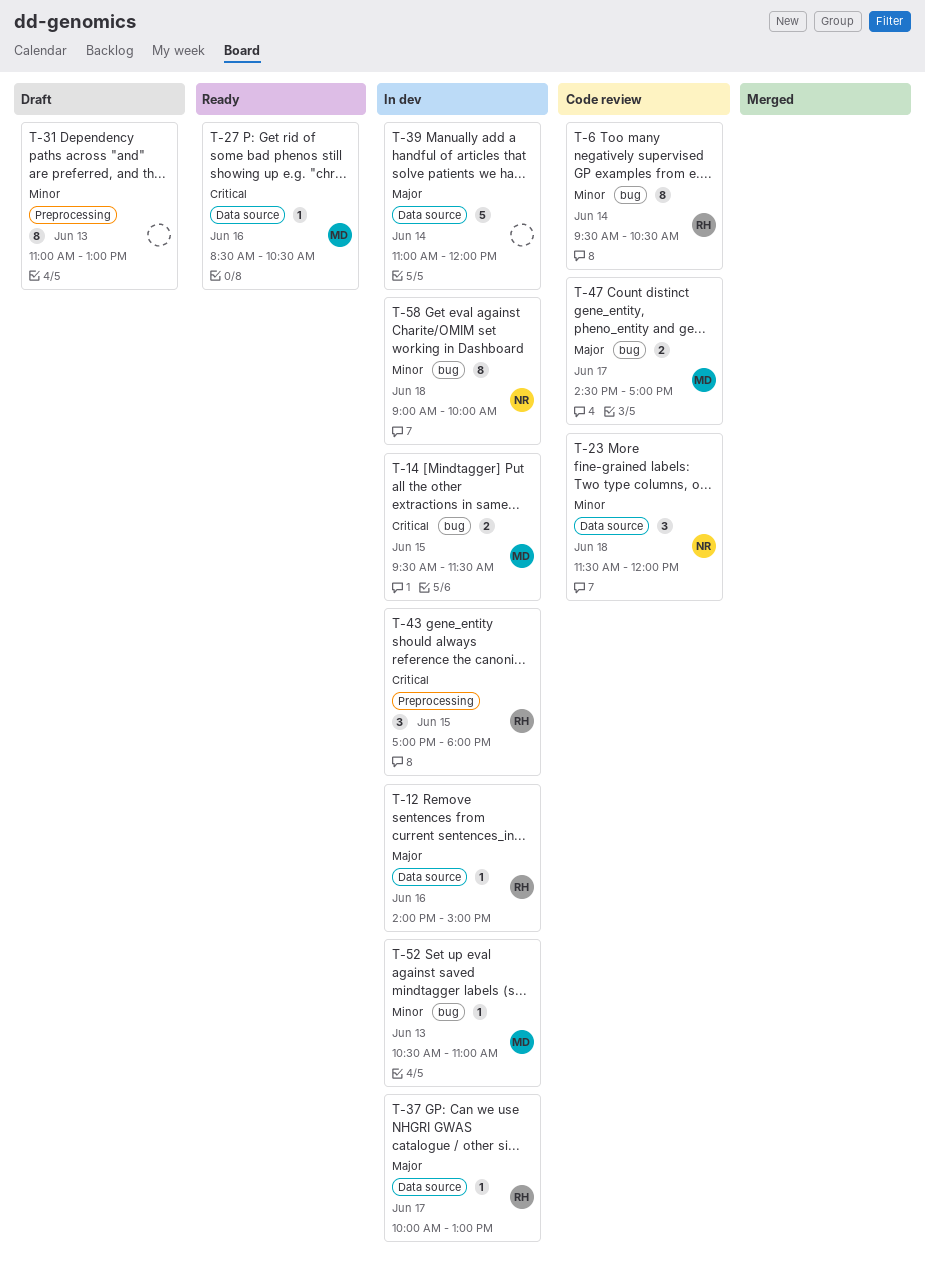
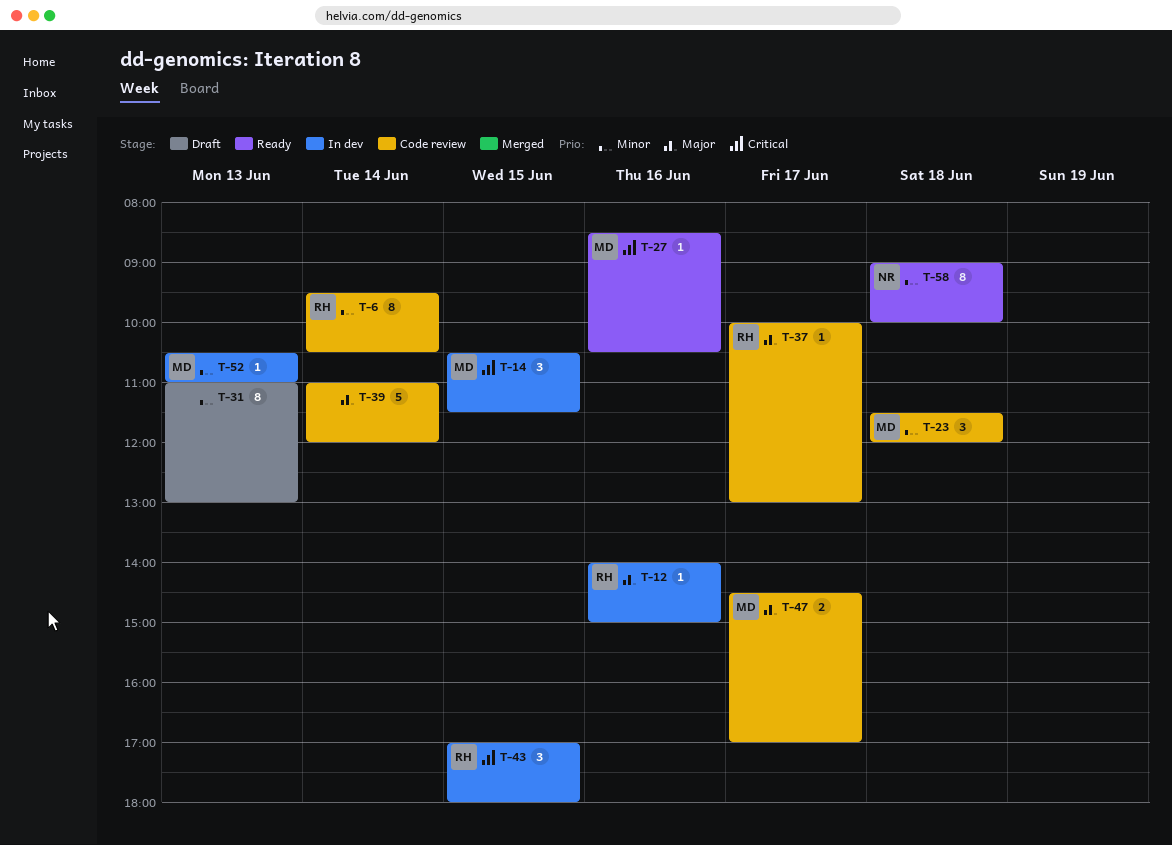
T-14, estimate: 2 -> 3
T-14, begins: 09:30 -> 10:30
T-23, owner: NR -> MD
T-37, status: In dev -> Code review
T-39, status: In dev -> Code review
T-58, status: In dev -> Ready

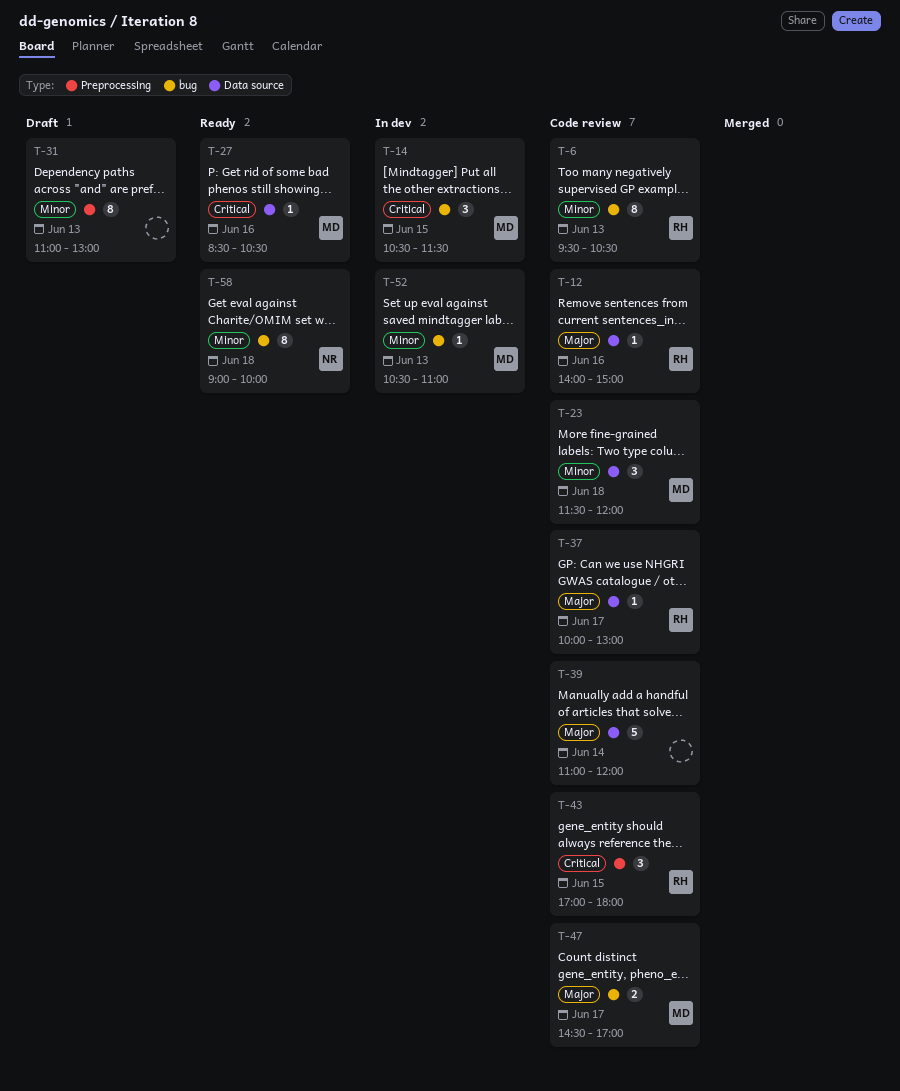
T-6, day: Jun 14 -> Jun 13
T-12, status: In dev -> Code review
T-43, status: In dev -> Code review

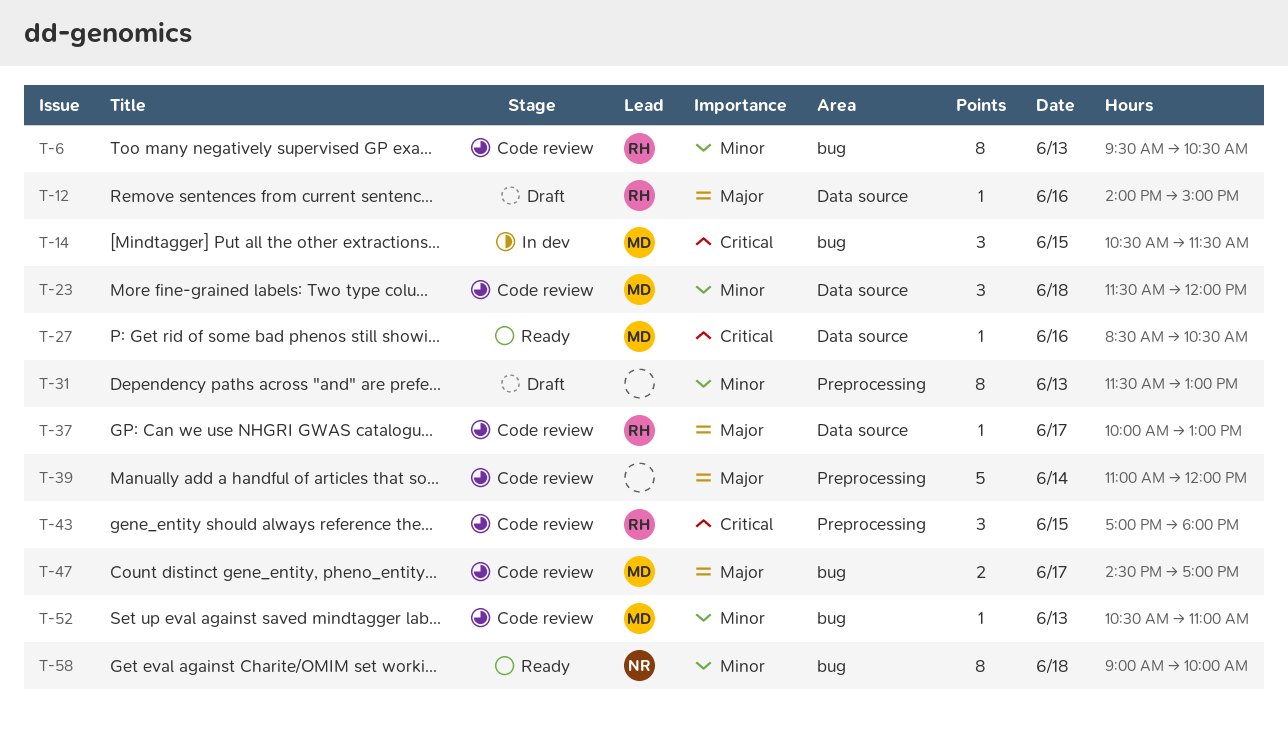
T-12, status: Code review -> Draft
T-31, begins: 11:00 -> 11:30
T-39, label: Data source -> Preprocessing
T-52, status: In dev -> Code review

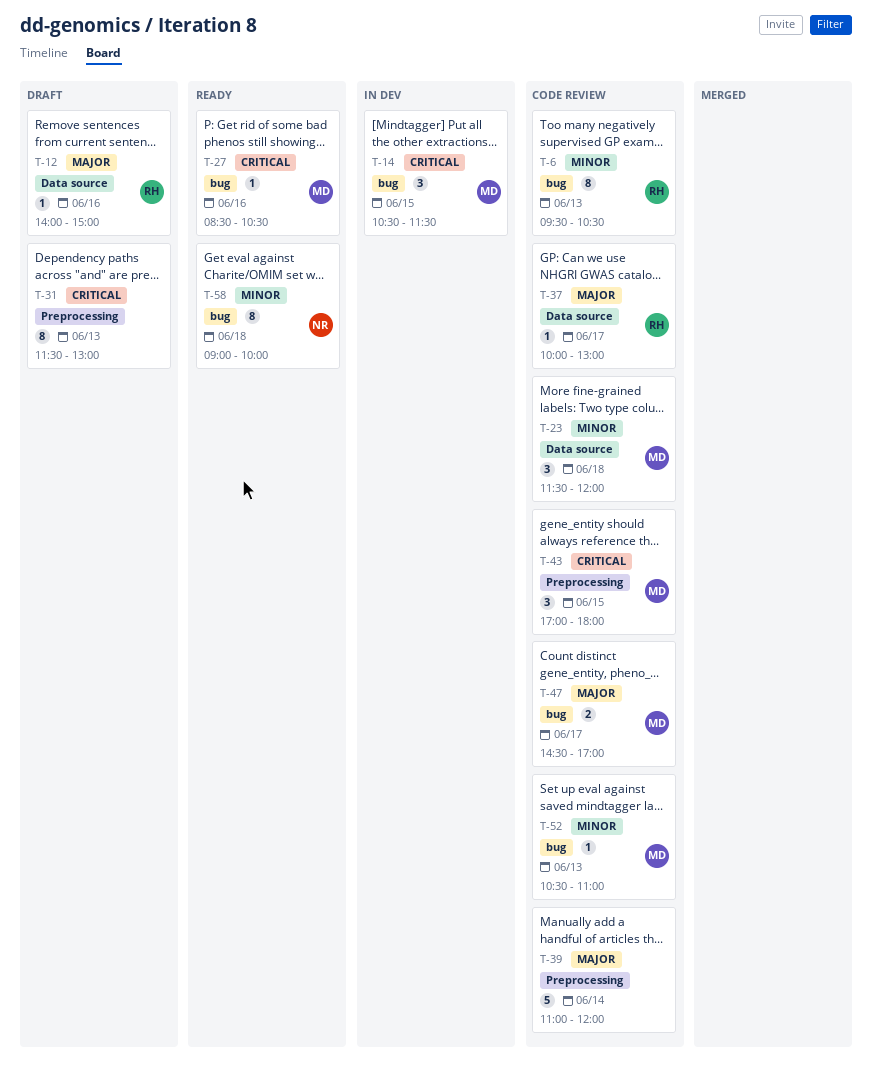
T-27, label: Data source -> bug
T-31, priority: Minor -> Critical
T-43, owner: RH -> MD

